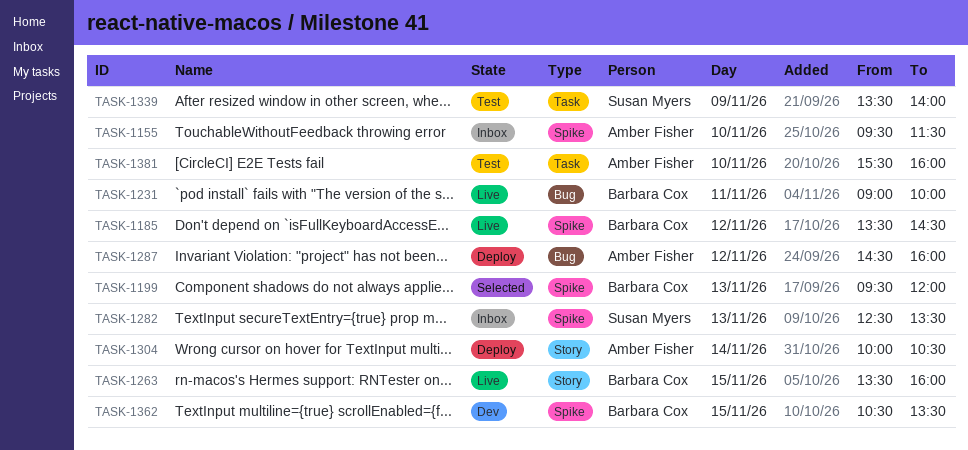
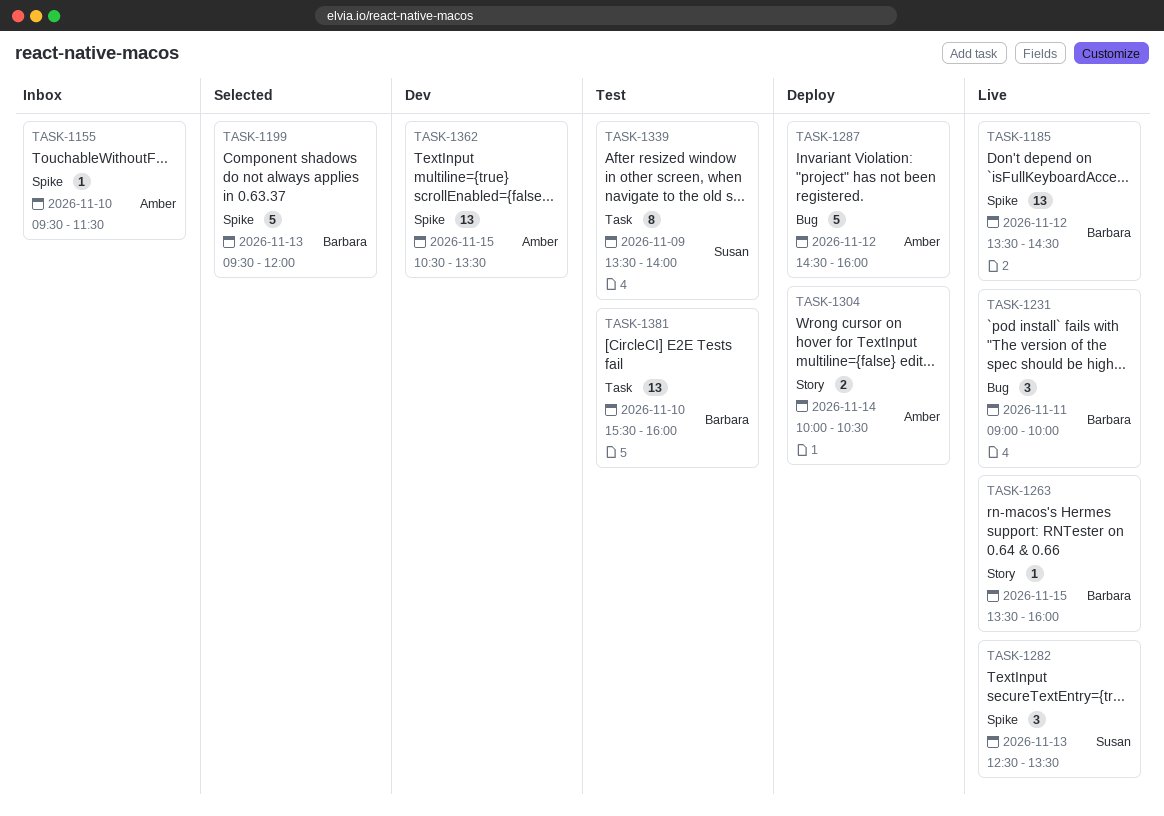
TASK-1282, status: Inbox -> Live
TASK-1362, owner: Barbara Cox -> Amber Fisher
TASK-1381, owner: Amber Fisher -> Barbara Cox

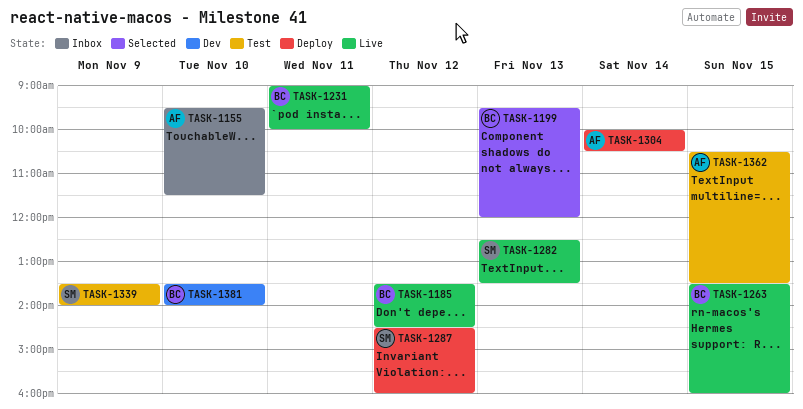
TASK-1287, owner: Amber -> Susan
TASK-1362, status: Dev -> Test
TASK-1381, status: Test -> Dev
TASK-1381, begins: 15:30 -> 13:30
TASK-1381, ends: 16:00 -> 14:00

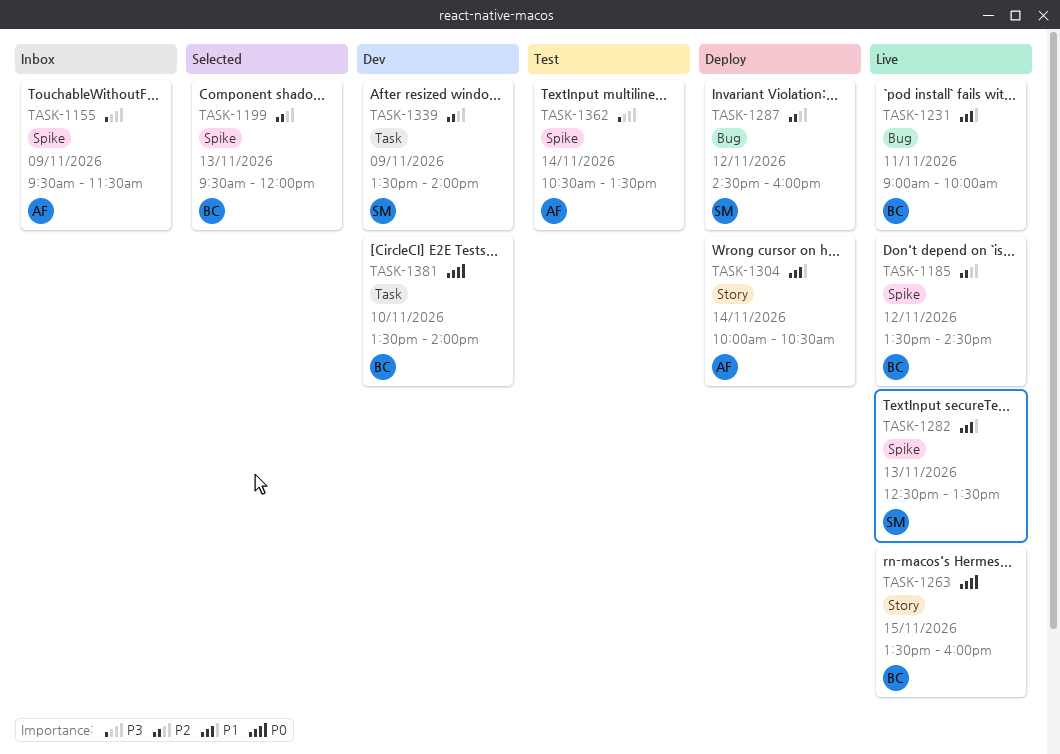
TASK-1155, day: Nov 10 -> Nov 9
TASK-1339, status: Test -> Dev
TASK-1362, day: Nov 15 -> Nov 14

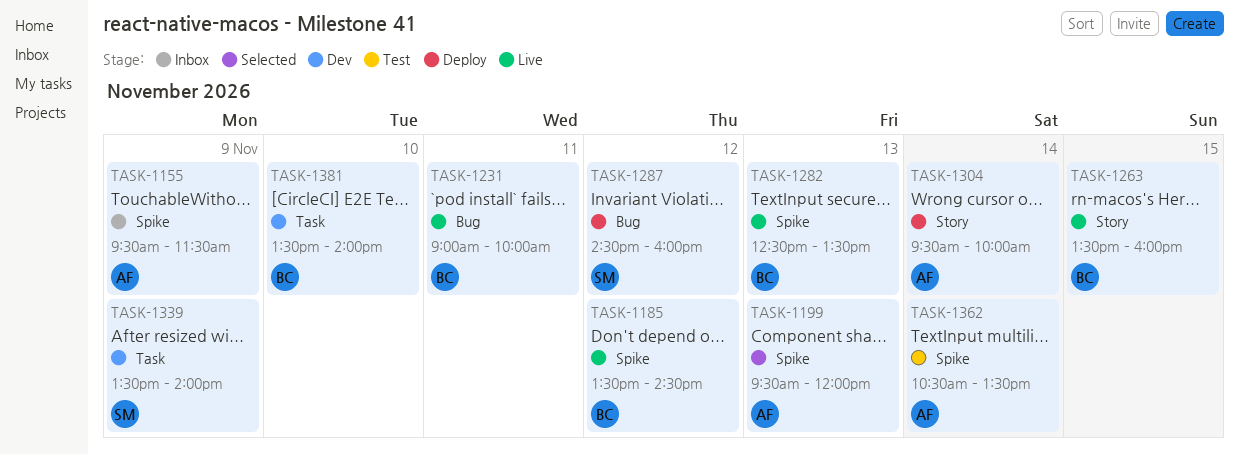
TASK-1199, owner: BC -> AF
TASK-1282, owner: SM -> BC
TASK-1304, begins: 10:00 -> 09:30
TASK-1304, ends: 10:30 -> 10:00

